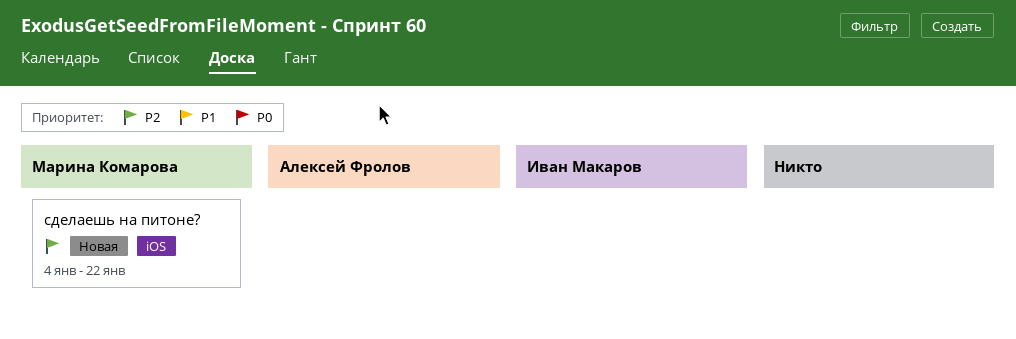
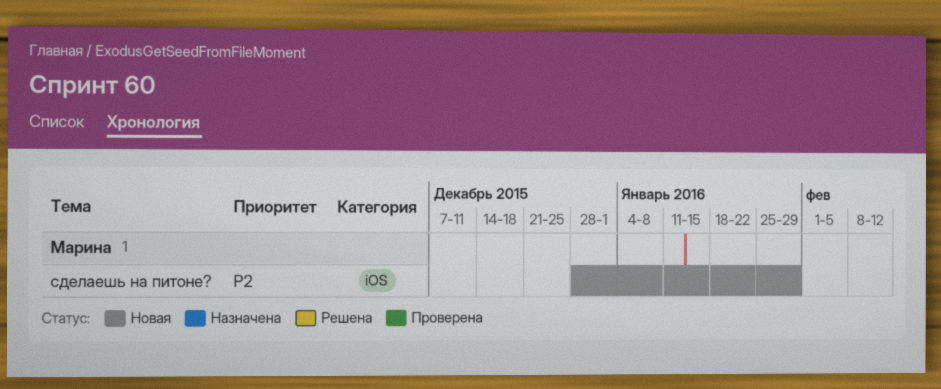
сделаешь на питоне?, start: Jan 4 -> Dec 28
сделаешь на питоне?, due: Jan 22 -> Jan 29

